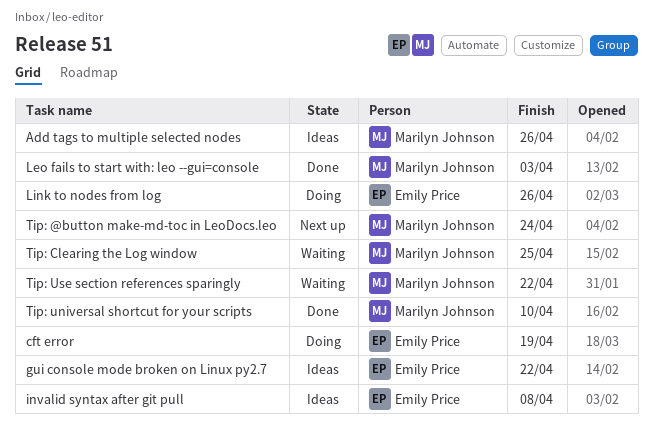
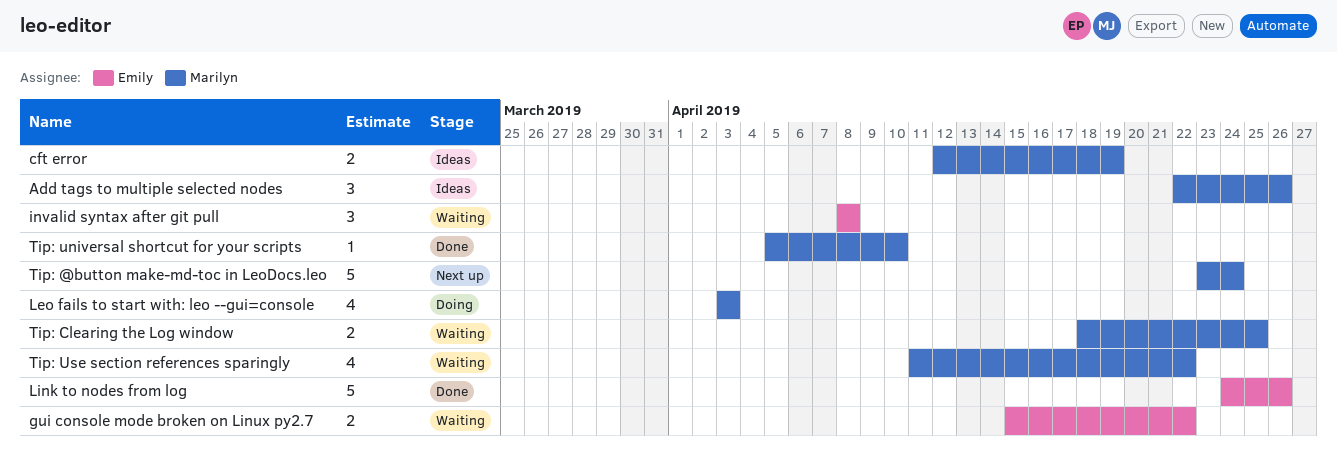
cft error, status: Doing -> Ideas
cft error, owner: Emily Price -> Marilyn Johnson
gui console mode broken on Linux py2.7, status: Ideas -> Waiting
invalid syntax after git pull, status: Ideas -> Waiting
Leo fails to start with: leo --gui=console, status: Done -> Doing
Link to nodes from log, status: Doing -> Done

